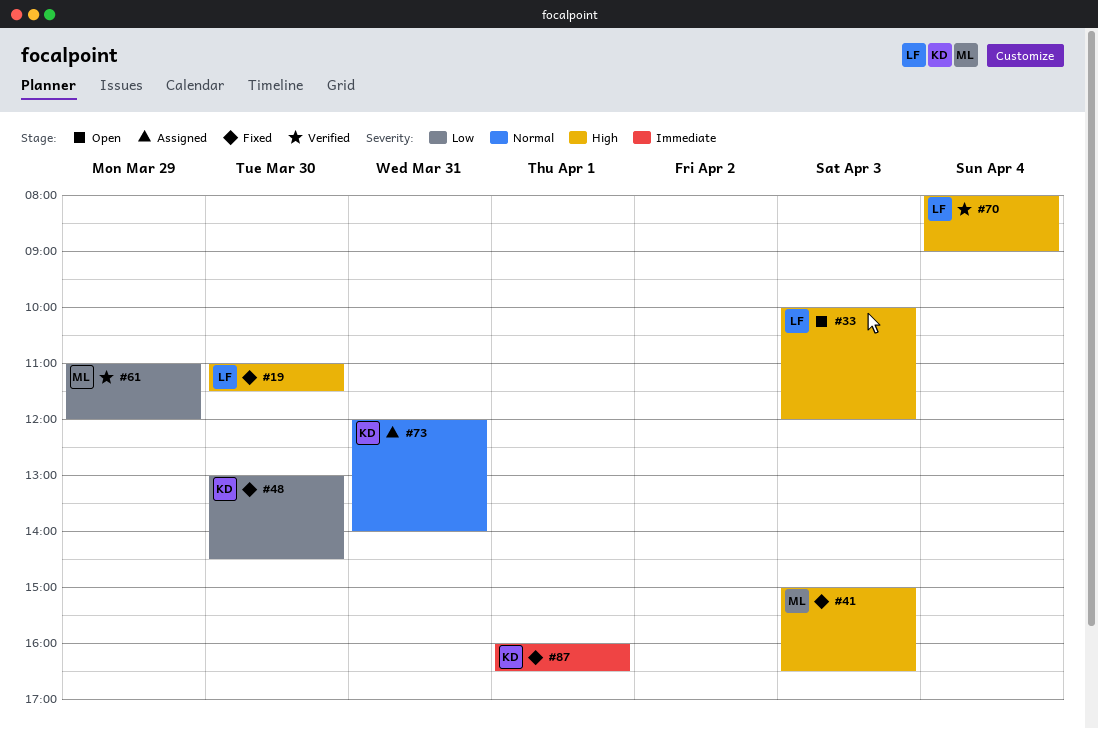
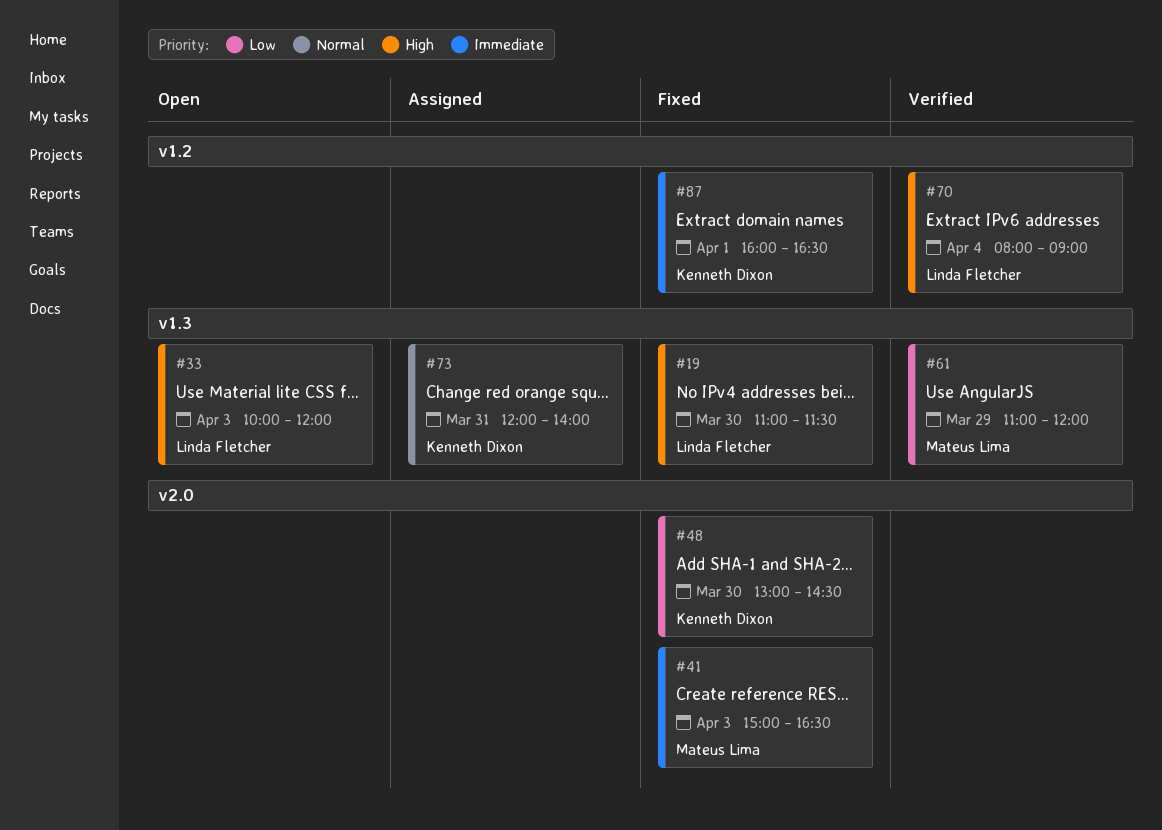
#41, priority: High -> Immediate

